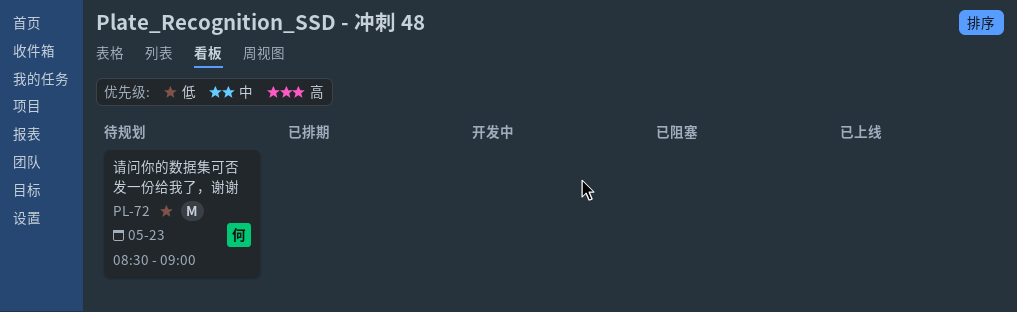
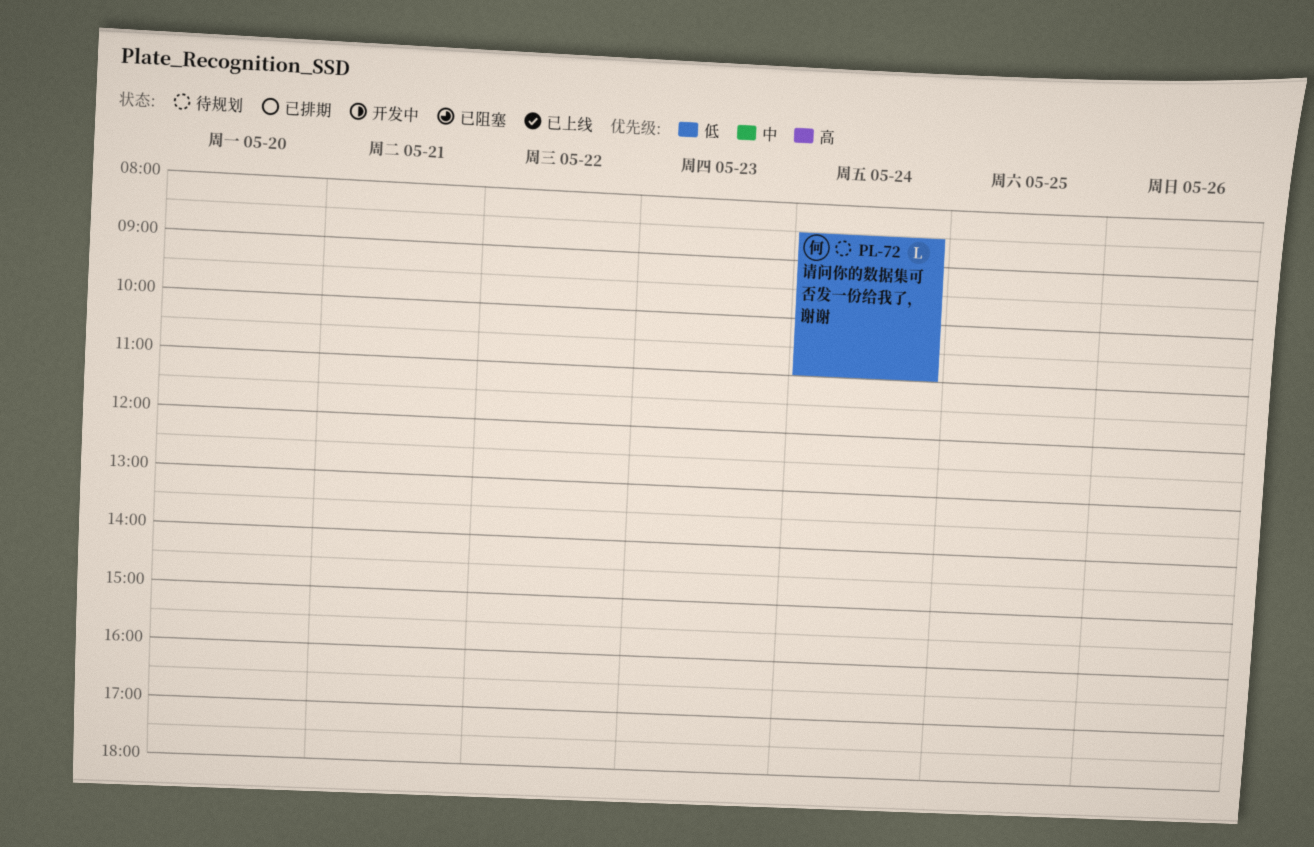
PL-72, estimate: M -> L
PL-72, day: May 23 -> May 24
PL-72, ends: 09:00 -> 11:00

